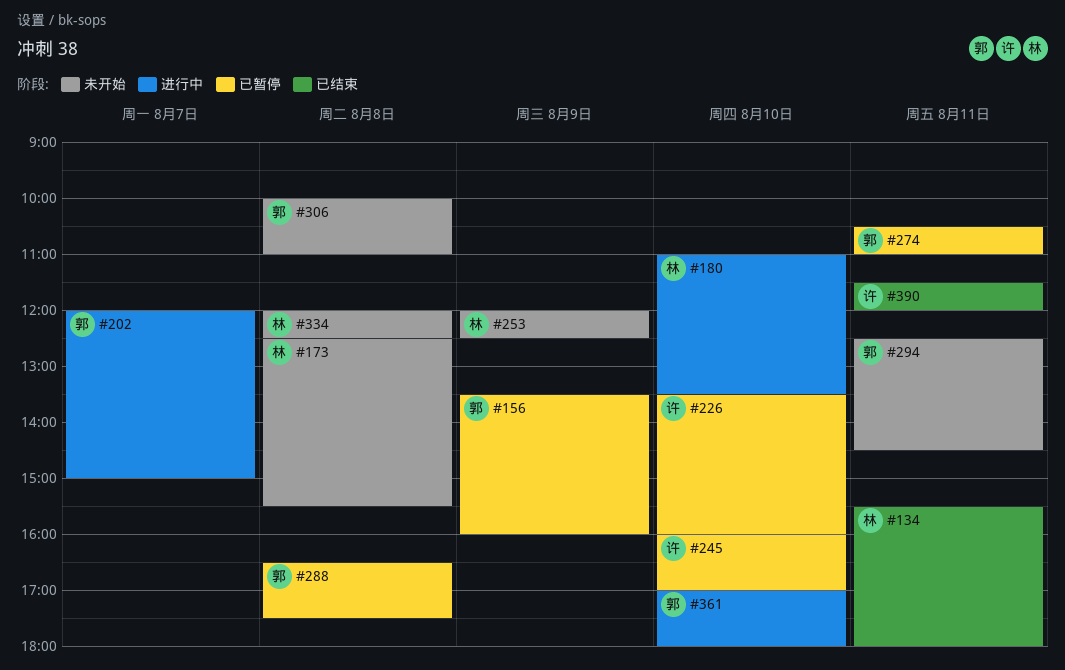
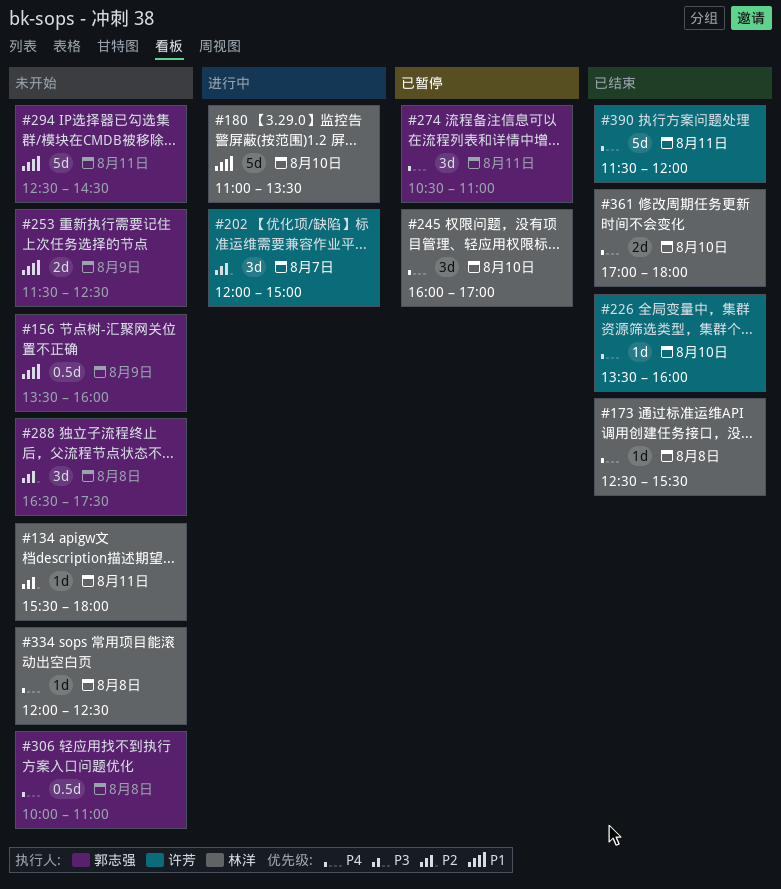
#134, status: 已结束 -> 未开始
#156, status: 已暂停 -> 未开始
#173, status: 未开始 -> 已结束
#202, owner: 郭志强 -> 许芳
#226, status: 已暂停 -> 已结束
#245, owner: 许芳 -> 林洋
#253, owner: 林洋 -> 郭志强
#253, begins: 12:00 -> 11:30
#288, status: 已暂停 -> 未开始
#361, status: 进行中 -> 已结束
#361, owner: 郭志强 -> 林洋

